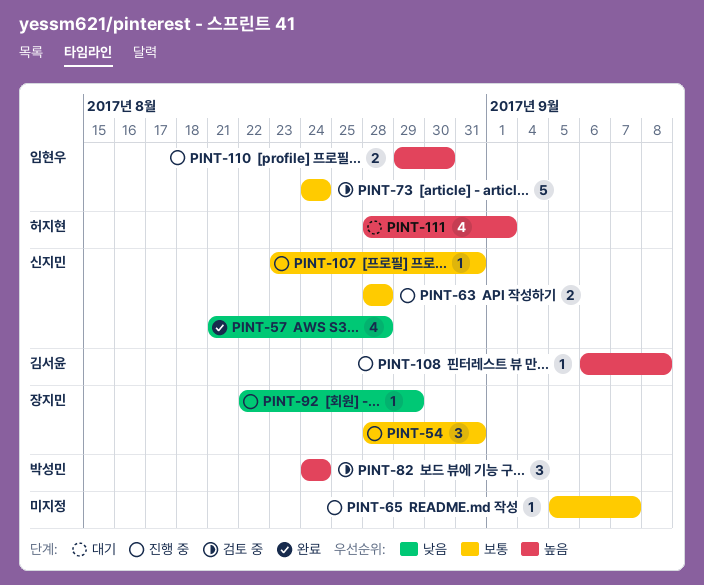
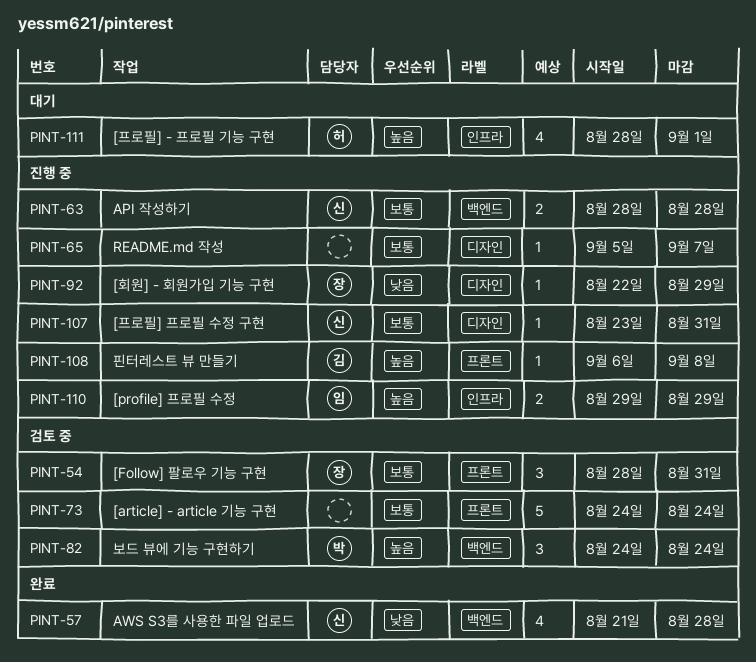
PINT-54, status: 진행 중 -> 검토 중
PINT-73, owner: 임현우 -> none
PINT-110, due: Aug 30 -> Aug 29

